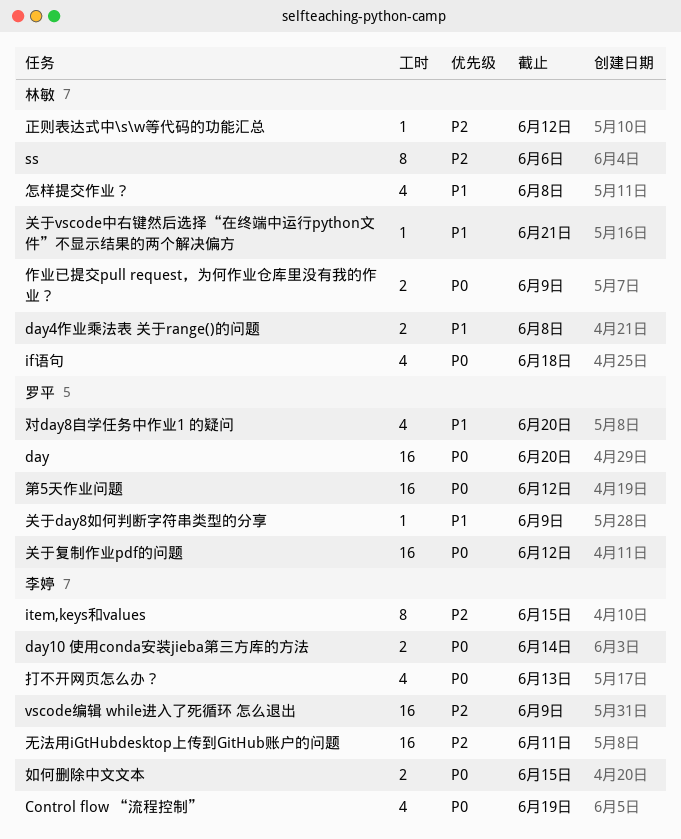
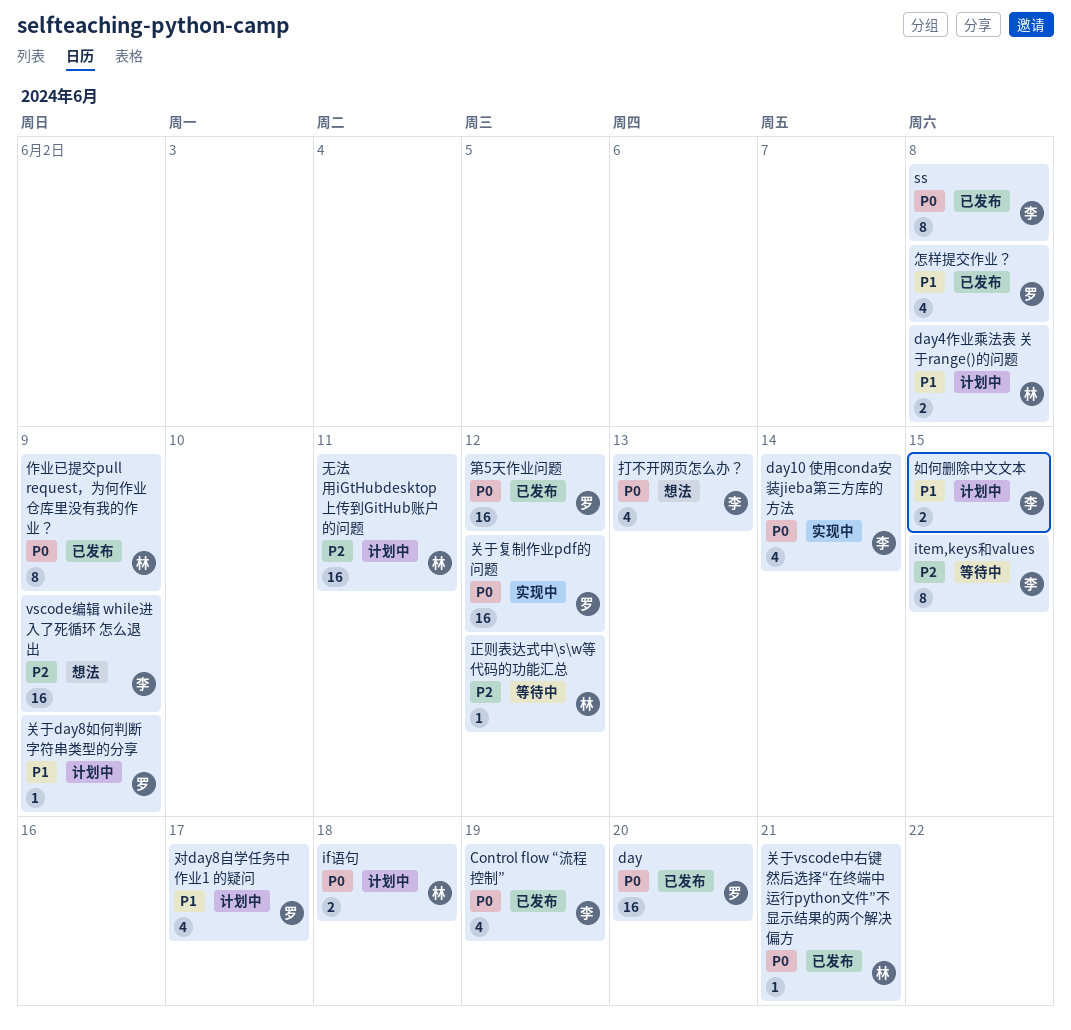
day10 使用conda安装jieba第三方库的方法, estimate: 2 -> 4
if语句, estimate: 4 -> 2
ss, owner: 林敏 -> 李婷
ss, priority: P2 -> P0
ss, due: Jun 6 -> Jun 8
作业已提交pull request，为何作业仓库里没有我的作业？, estimate: 2 -> 8
关于vscode中右键然后选择“在终端中运行python文件”不显示结果的两个解决偏方, priority: P1 -> P0
如何删除中文文本, priority: P0 -> P1
对day8自学任务中作业1 的疑问, due: Jun 20 -> Jun 17
怎样提交作业？, owner: 林敏 -> 罗平
无法用iGtHubdesktop上传到GitHub账户的问题, owner: 李婷 -> 林敏

